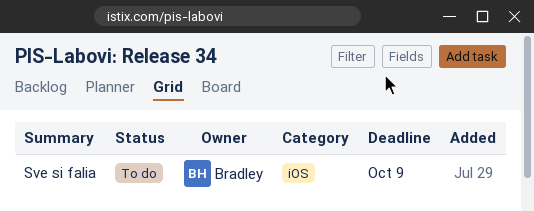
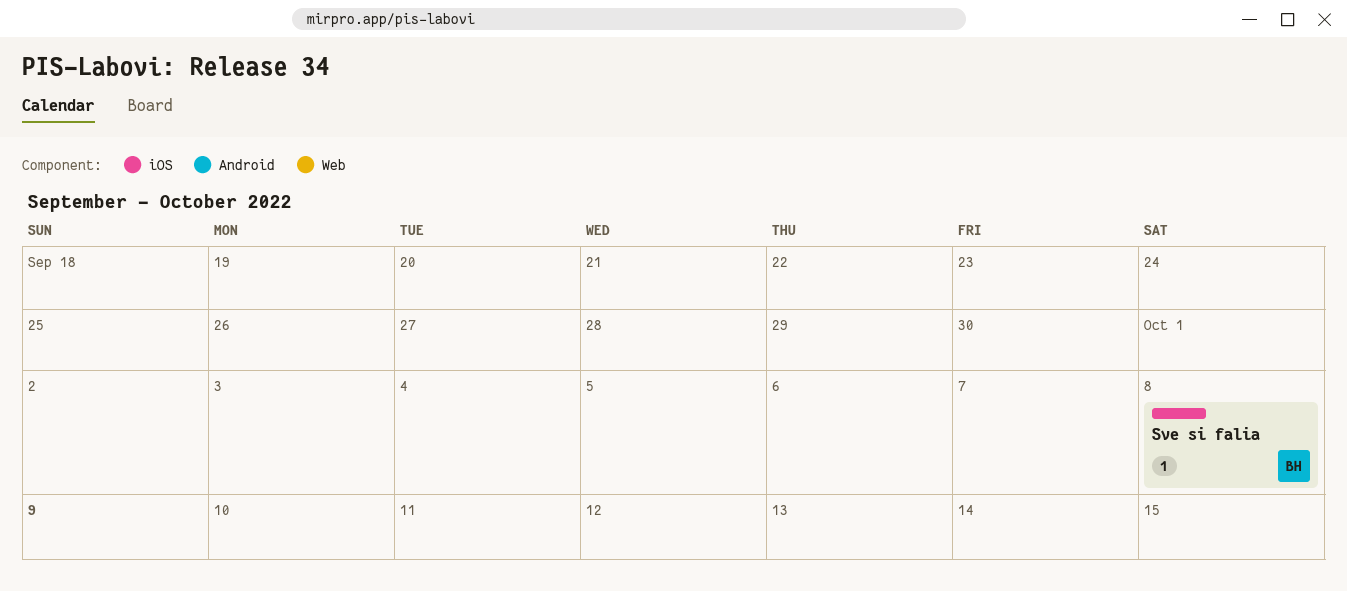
Sve si falia, due: Oct 9 -> Oct 8

